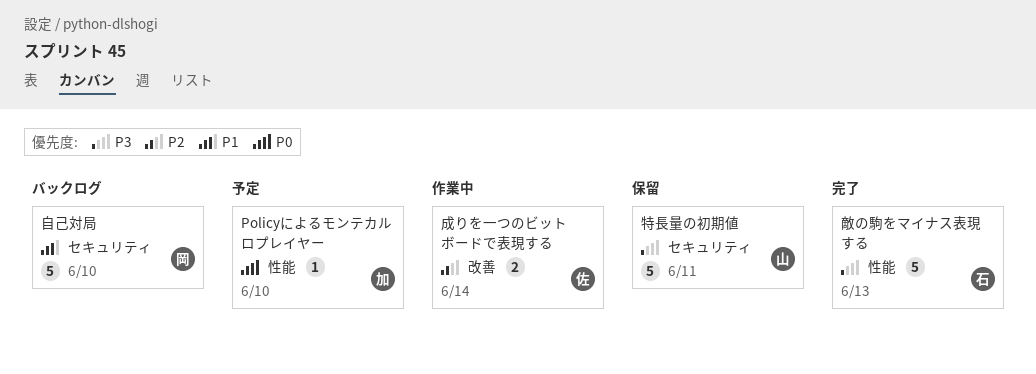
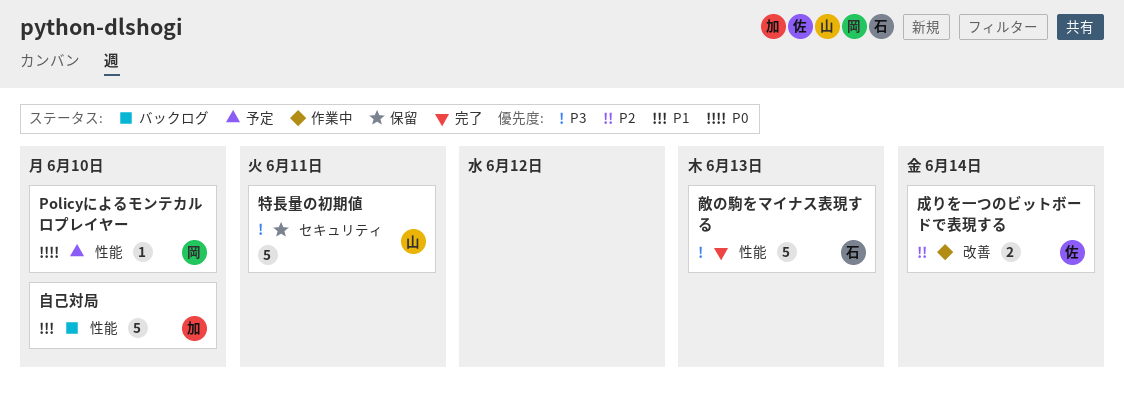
Policyによるモンテカルロプレイヤー, owner: 加 -> 岡
自己対局, owner: 岡 -> 加
自己対局, label: セキュリティ -> 性能

